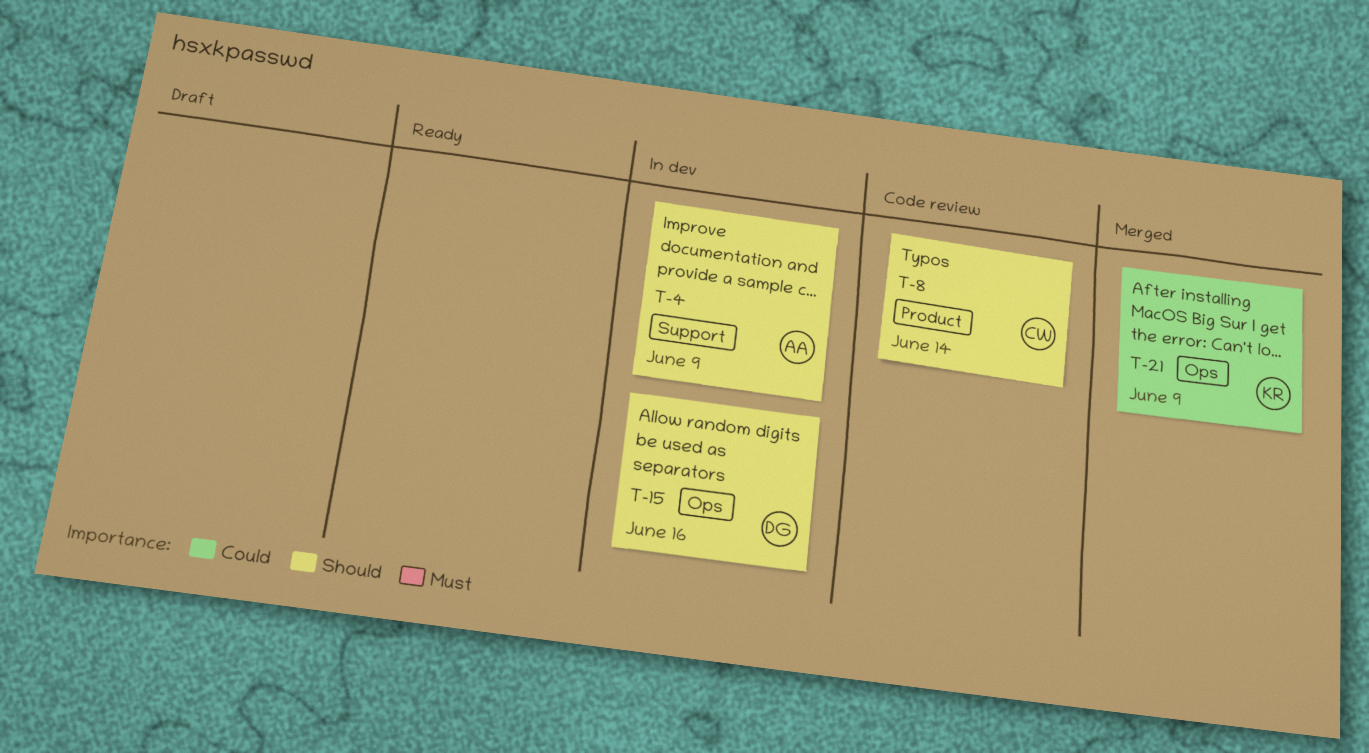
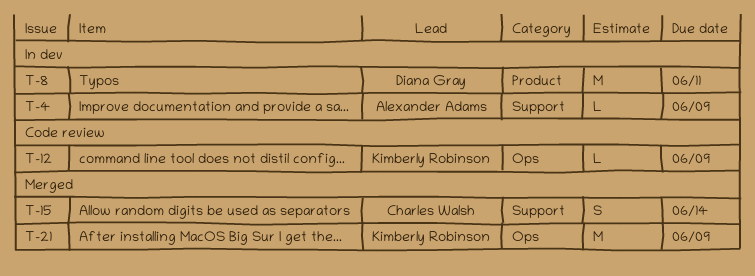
T-8, status: Code review -> In dev
T-8, owner: Charles Walsh -> Diana Gray
T-8, due: Jun 14 -> Jun 11
T-12: none -> present
T-15, status: In dev -> Merged
T-15, owner: Diana Gray -> Charles Walsh
T-15, label: Ops -> Support
T-15, due: Jun 16 -> Jun 14

